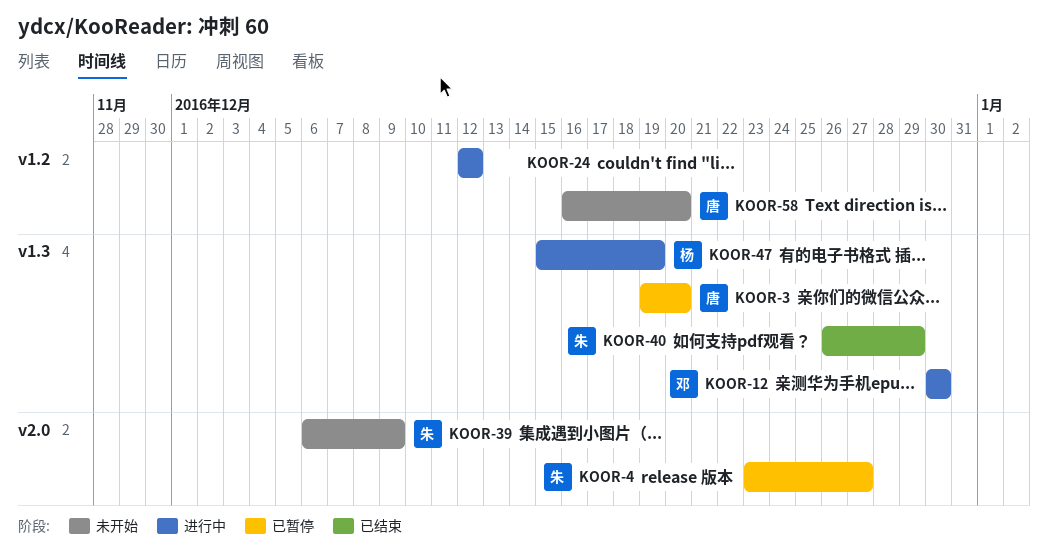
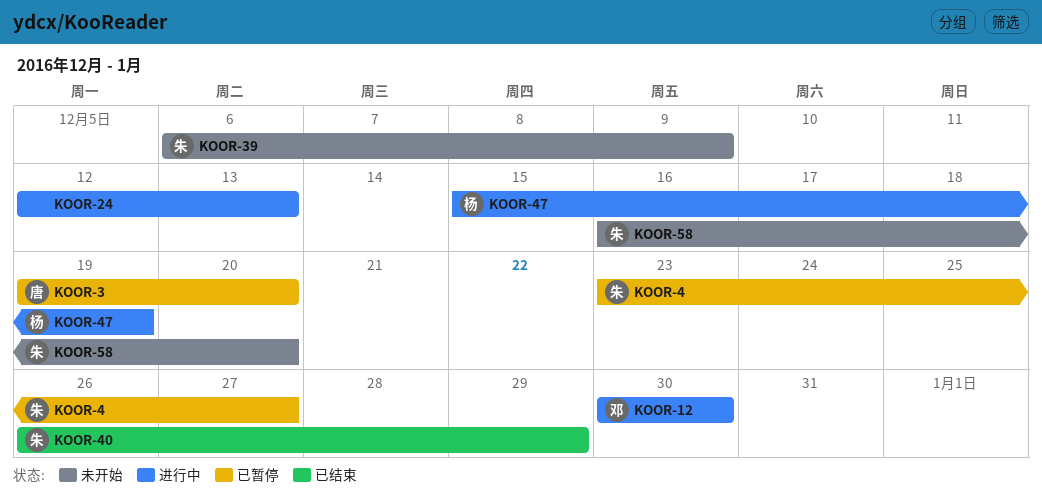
KOOR-24, due: Dec 12 -> Dec 13
KOOR-58, owner: 唐 -> 朱

